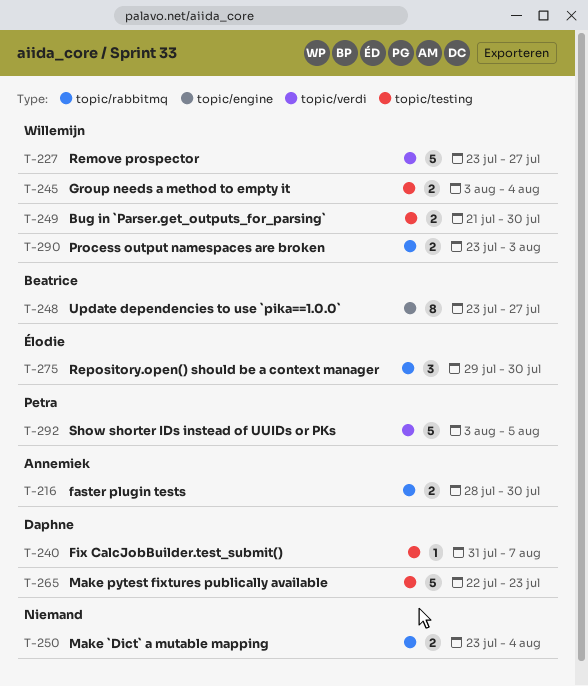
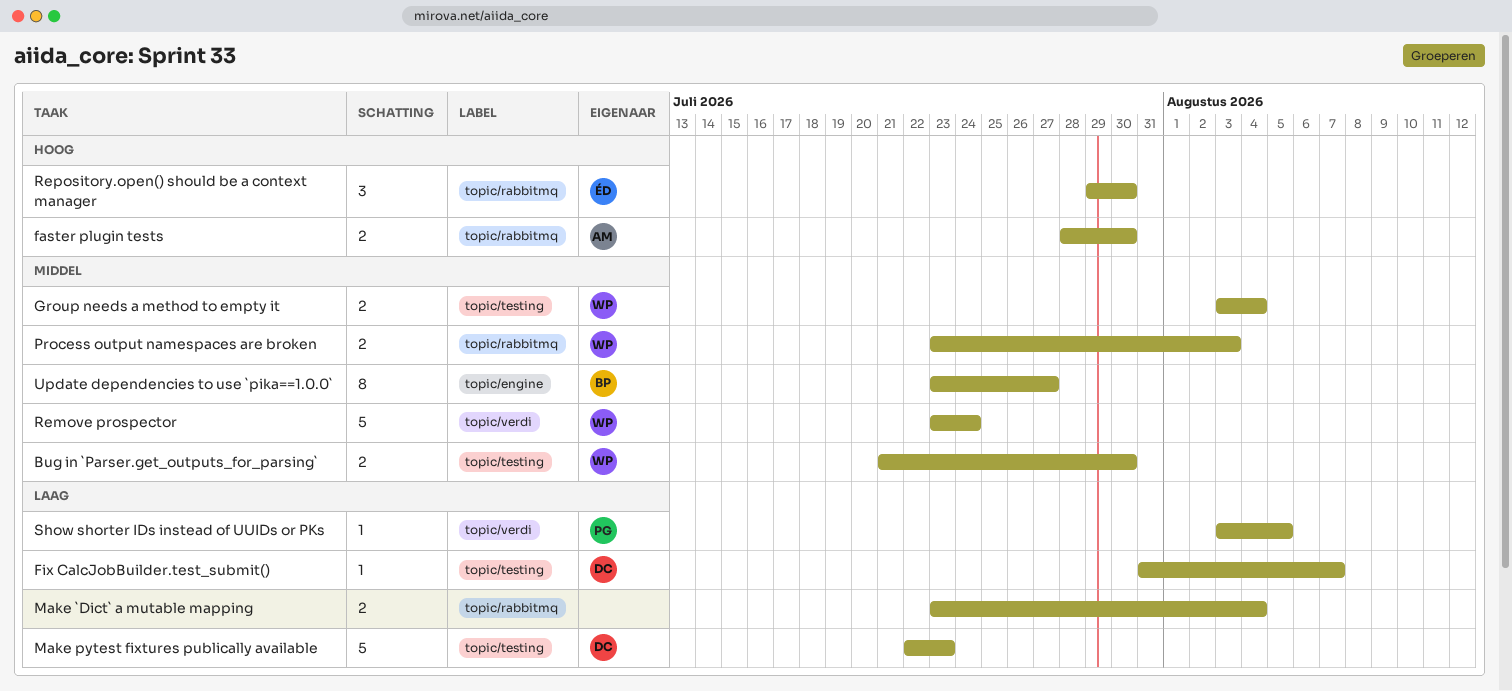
Remove prospector, due: Jul 27 -> Jul 24
Show shorter IDs instead of UUIDs or PKs, estimate: 5 -> 1

